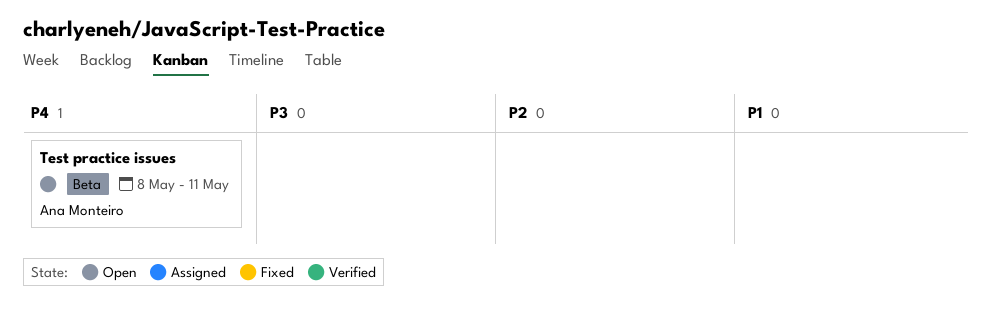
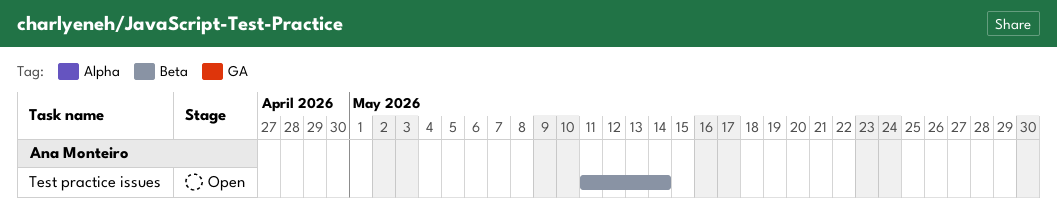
Test practice issues, start: May 8 -> May 11
Test practice issues, due: May 11 -> May 14

